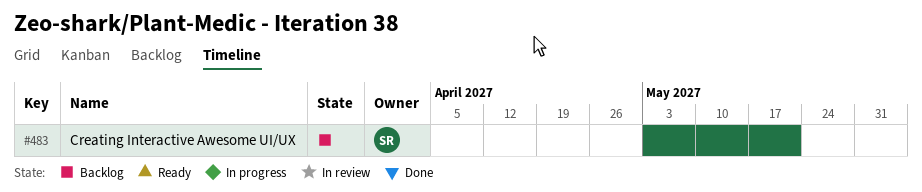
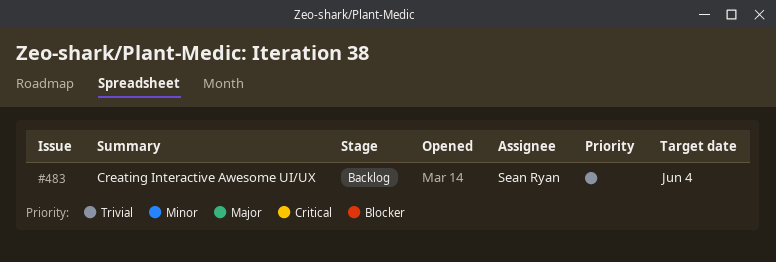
#483, due: May 21 -> Jun 4

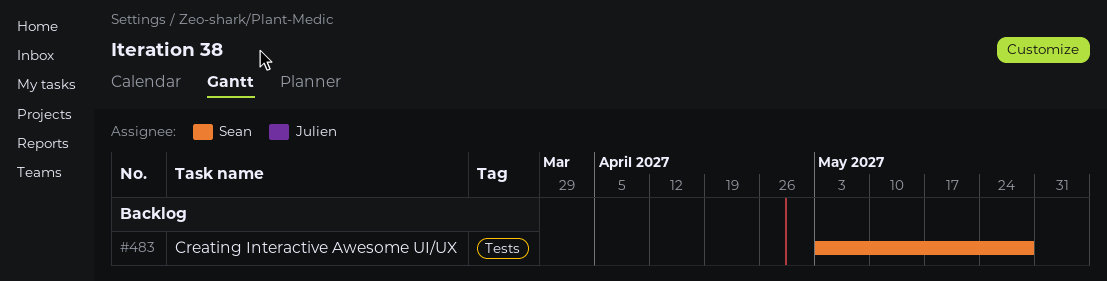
#483, due: Jun 4 -> May 28

